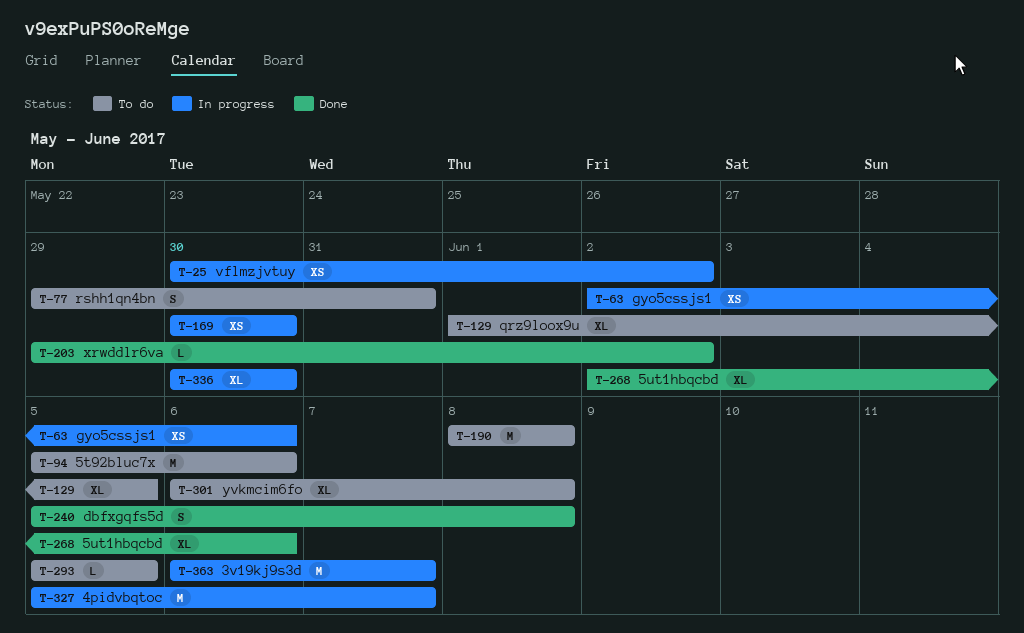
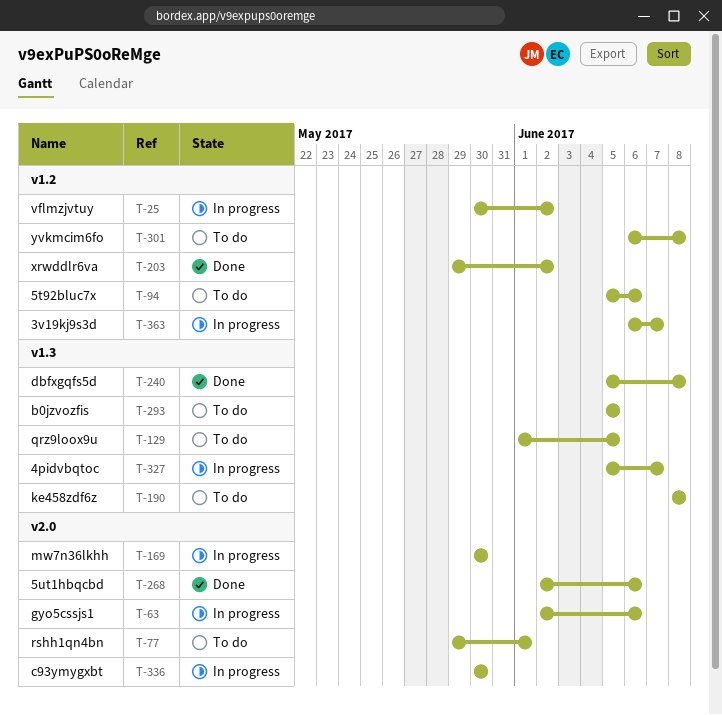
T-77, due: May 31 -> Jun 1

